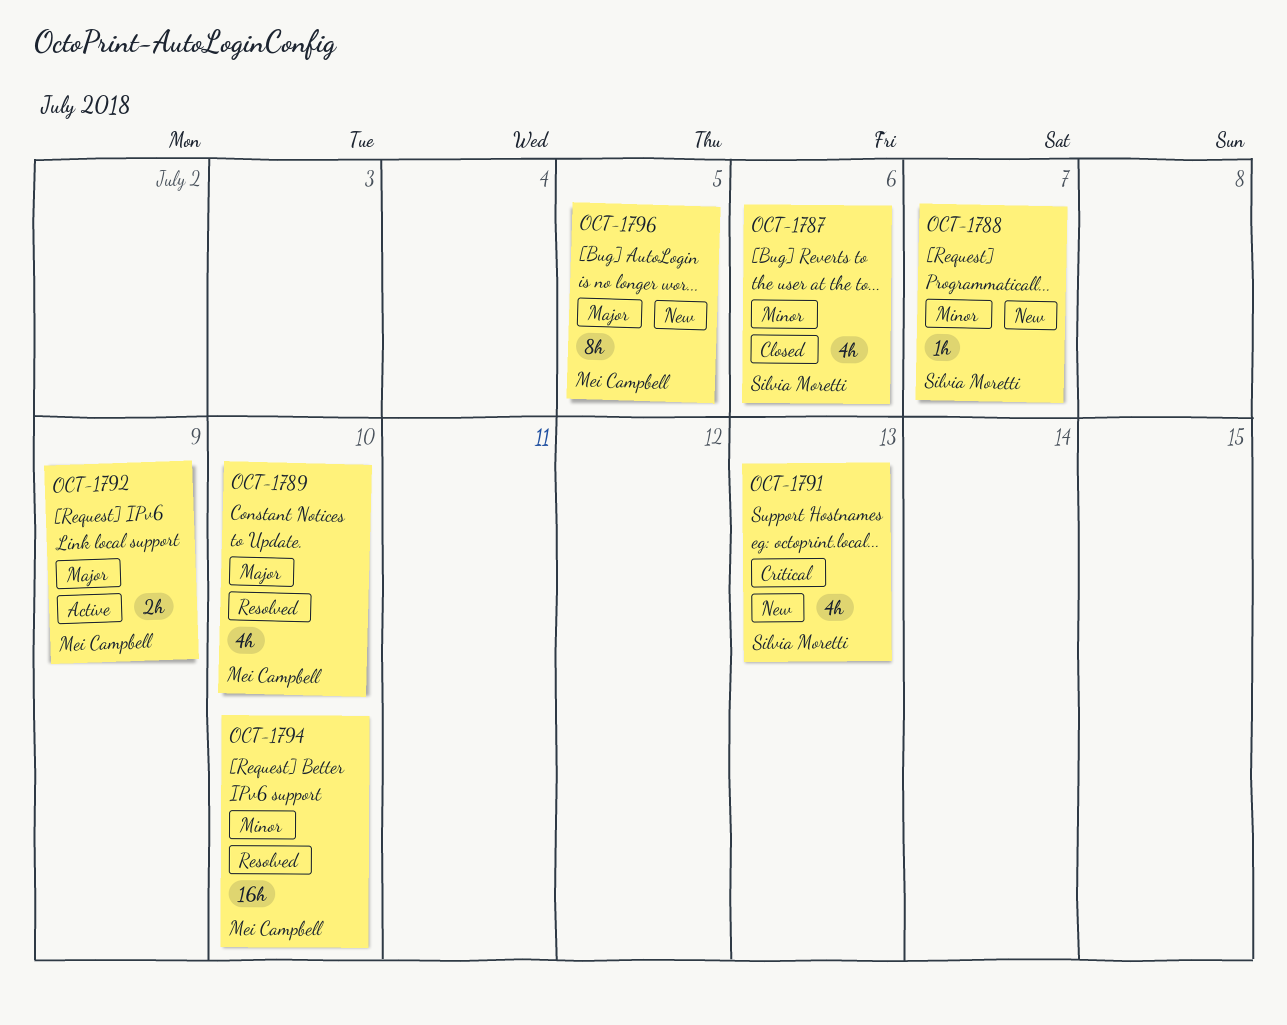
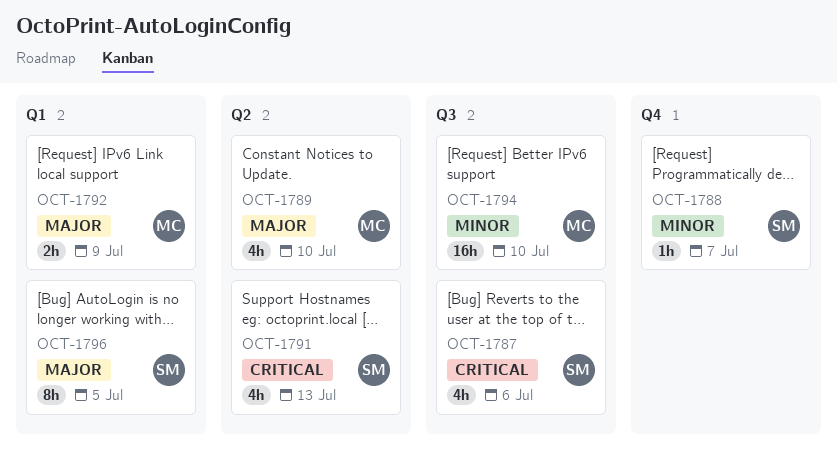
OCT-1787, priority: Minor -> Critical
OCT-1796, owner: Mei Campbell -> Silvia Moretti

